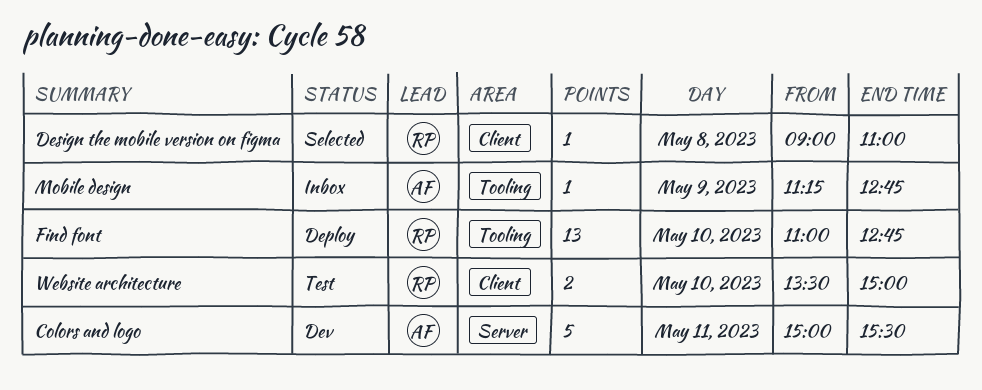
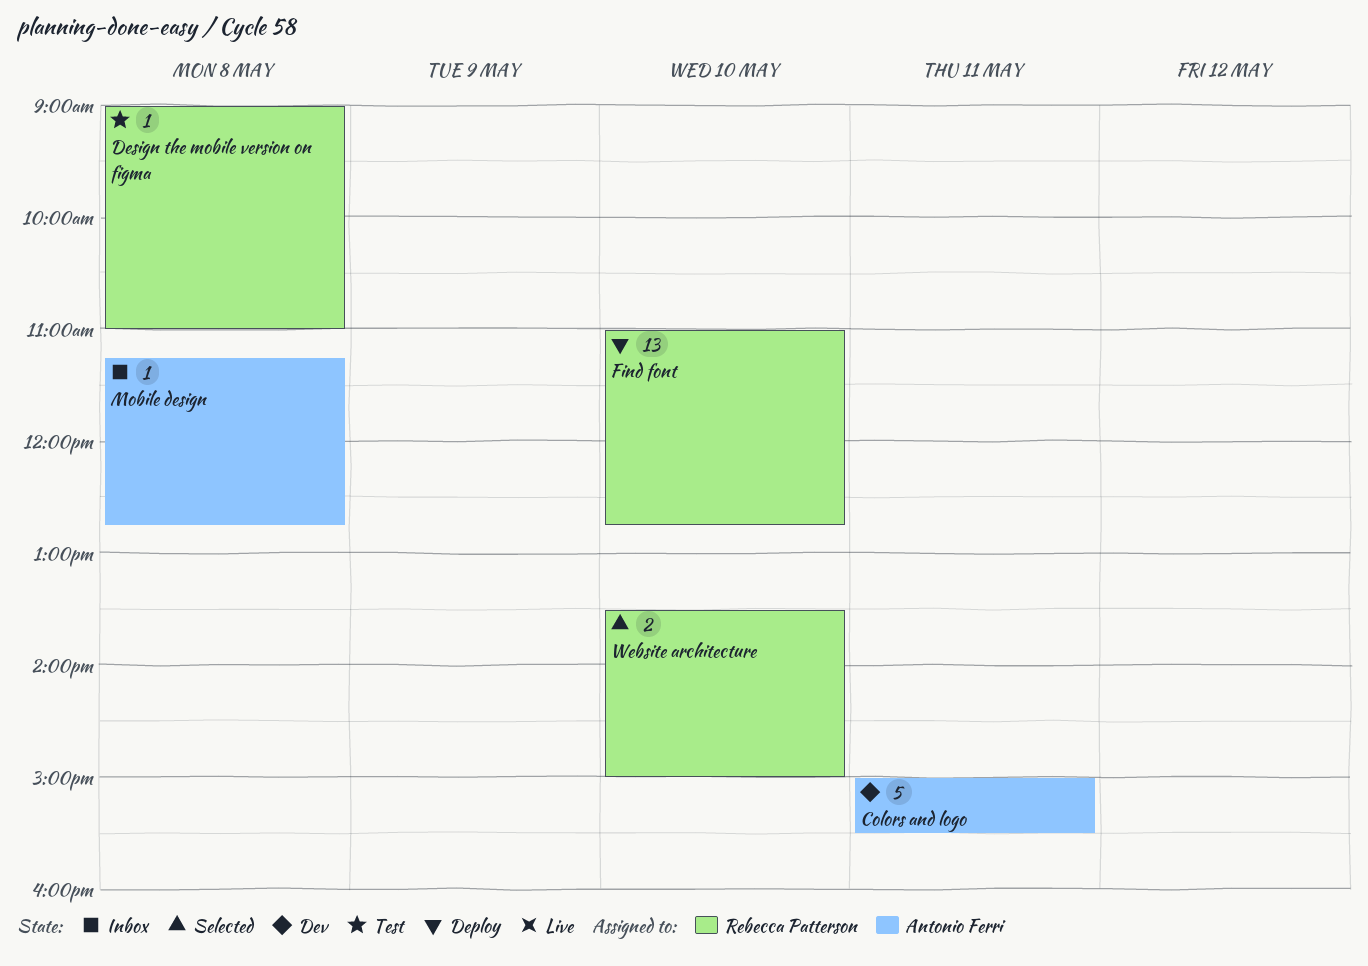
Design the mobile version on figma, status: Selected -> Test
Mobile design, day: May 9 -> May 8
Website architecture, status: Test -> Selected

